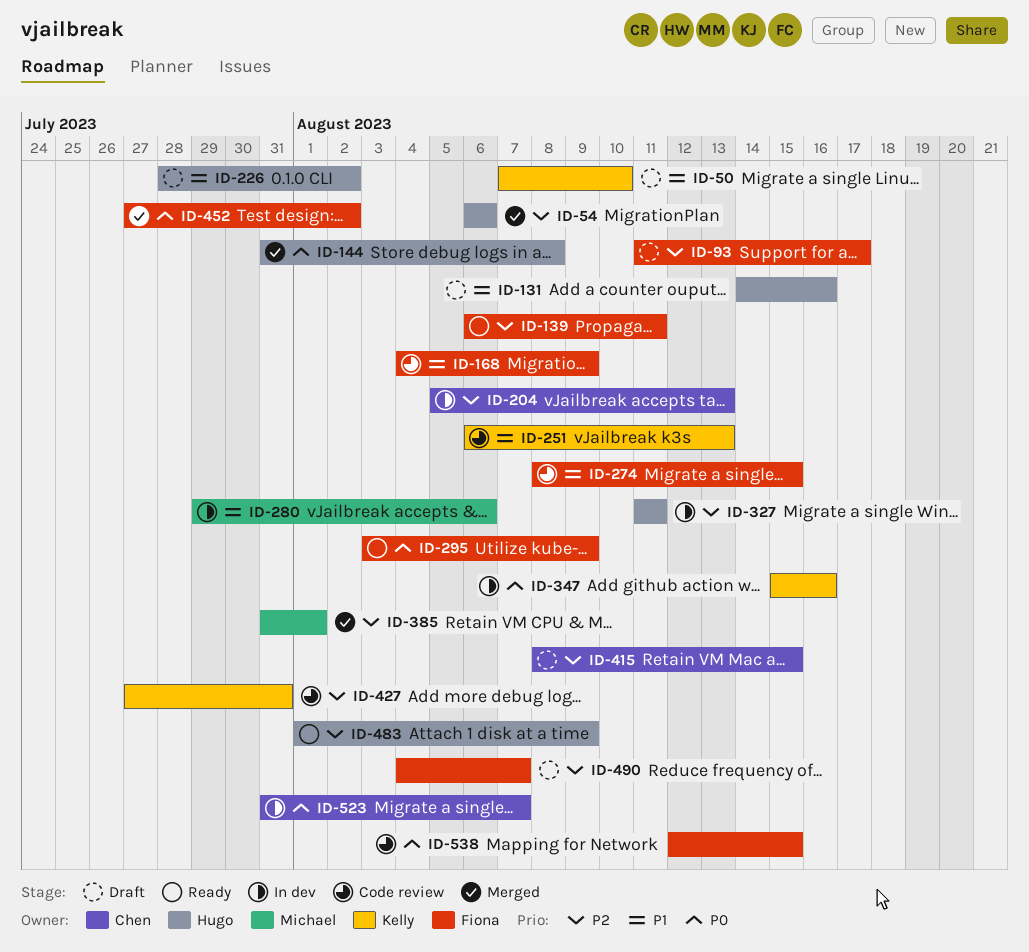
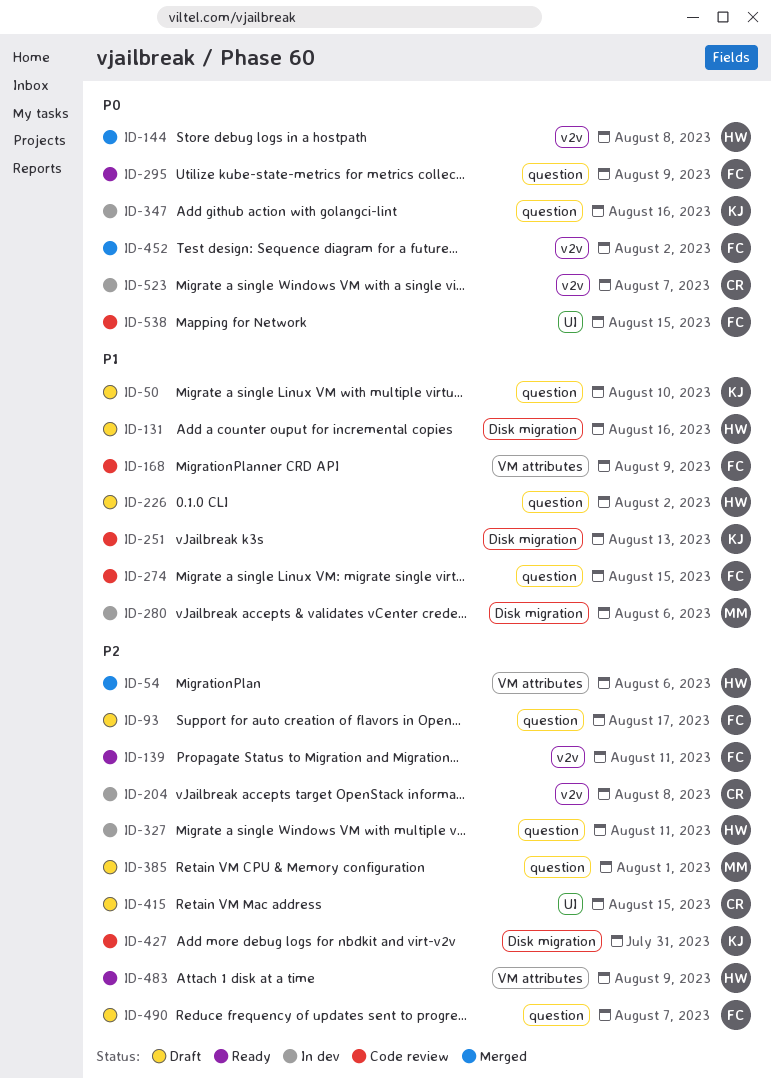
ID-204, due: Aug 13 -> Aug 8
ID-385, status: Merged -> Draft

